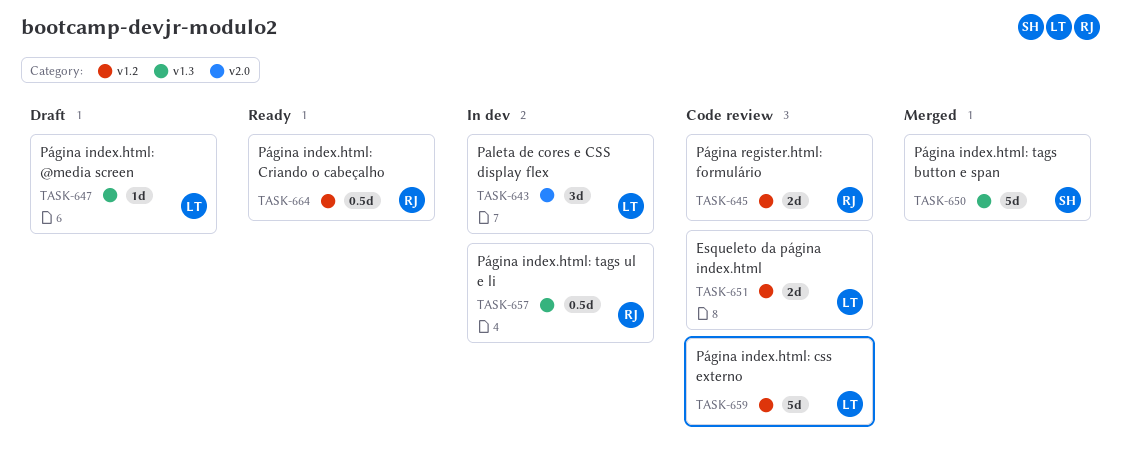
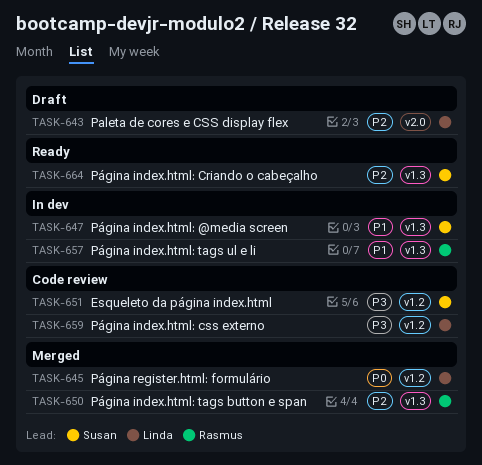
TASK-643, status: In dev -> Draft
TASK-645, status: Code review -> Merged
TASK-645, owner: Rasmus -> Linda
TASK-647, status: Draft -> In dev
TASK-647, owner: Linda -> Susan
TASK-650, owner: Susan -> Rasmus
TASK-651, owner: Linda -> Susan
TASK-664, owner: Rasmus -> Susan
TASK-664, label: v1.2 -> v1.3

